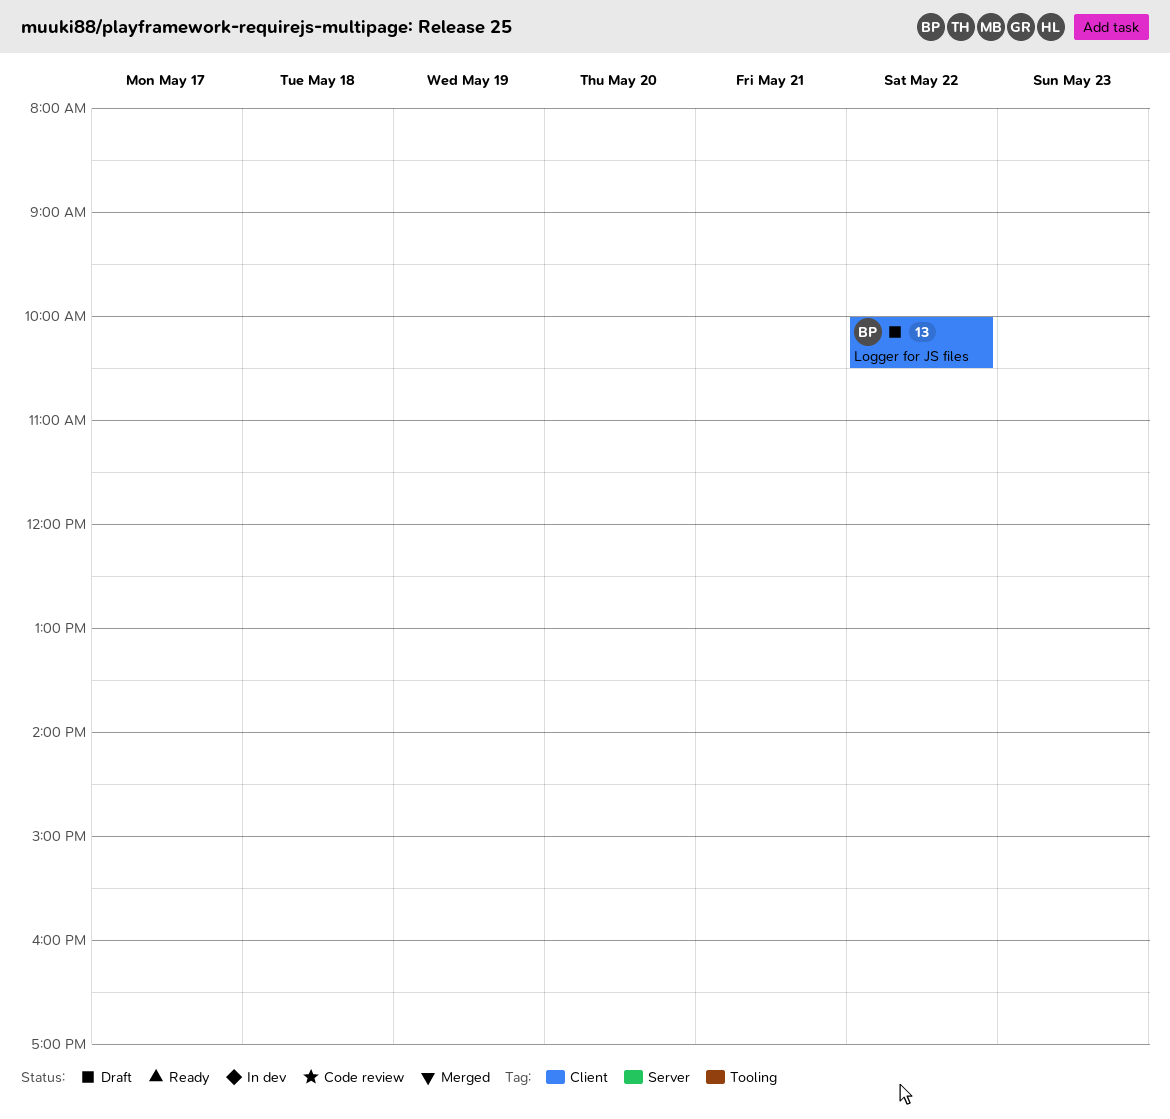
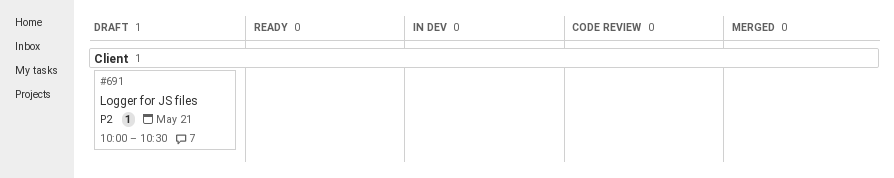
Logger for JS files, estimate: 13 -> 1
Logger for JS files, day: May 22 -> May 21

